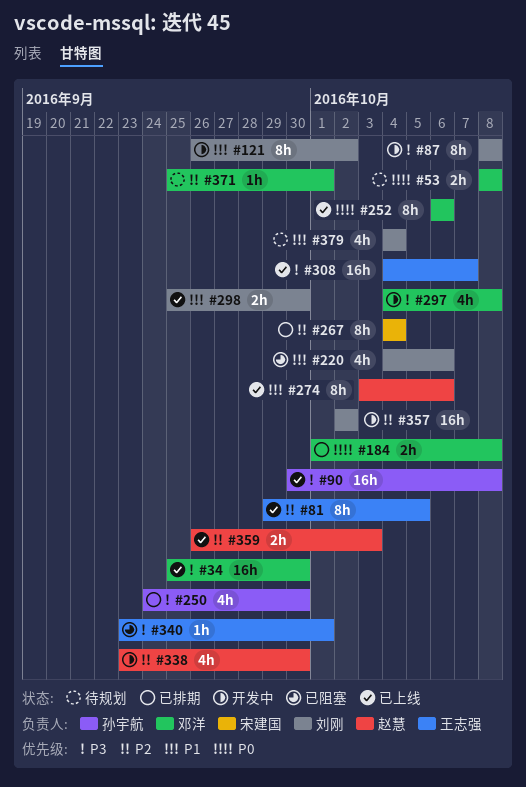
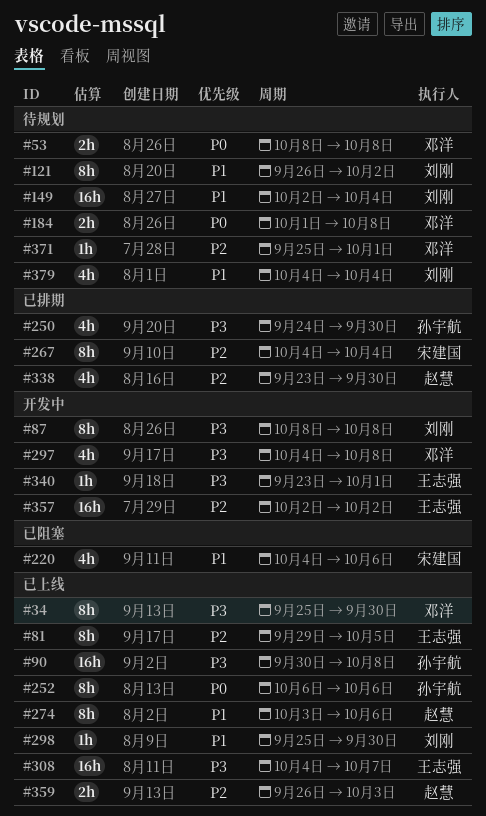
#34, estimate: 16h -> 8h
#121, status: 开发中 -> 待规划
#149: none -> present
#184, status: 已排期 -> 待规划
#220, owner: 刘刚 -> 宋建国
#252, owner: 邓洋 -> 孙宇航
#298, estimate: 2h -> 1h
#338, status: 开发中 -> 已排期
#340, status: 已阻塞 -> 开发中
#357, owner: 刘刚 -> 王志强

